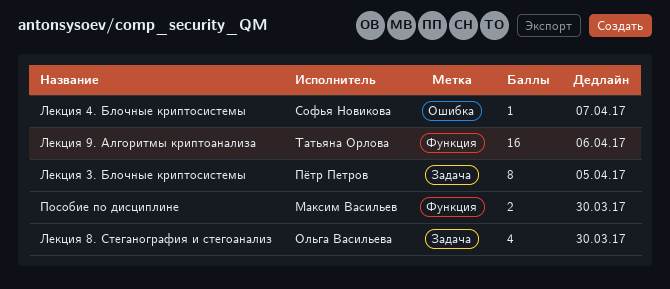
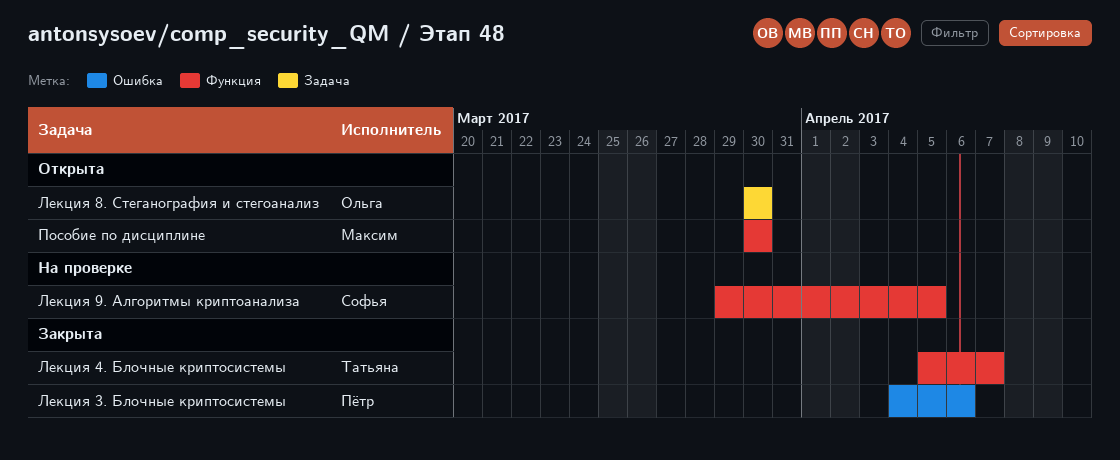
Лекция 3. Блочные криптосистемы, label: Задача -> Ошибка
Лекция 3. Блочные криптосистемы, due: Apr 5 -> Apr 6
Лекция 4. Блочные криптосистемы, owner: Софья Новикова -> Татьяна Орлова
Лекция 4. Блочные криптосистемы, label: Ошибка -> Функция
Лекция 9. Алгоритмы криптоанализа, owner: Татьяна Орлова -> Софья Новикова
Лекция 9. Алгоритмы криптоанализа, due: Apr 6 -> Apr 5

